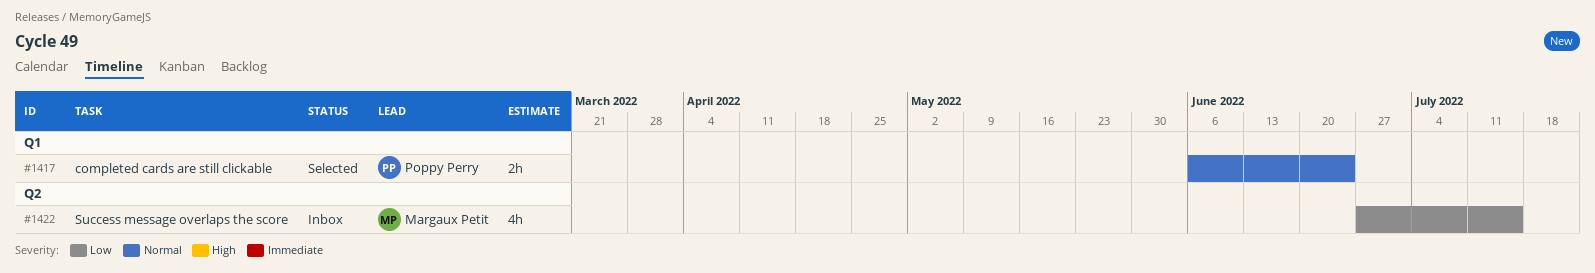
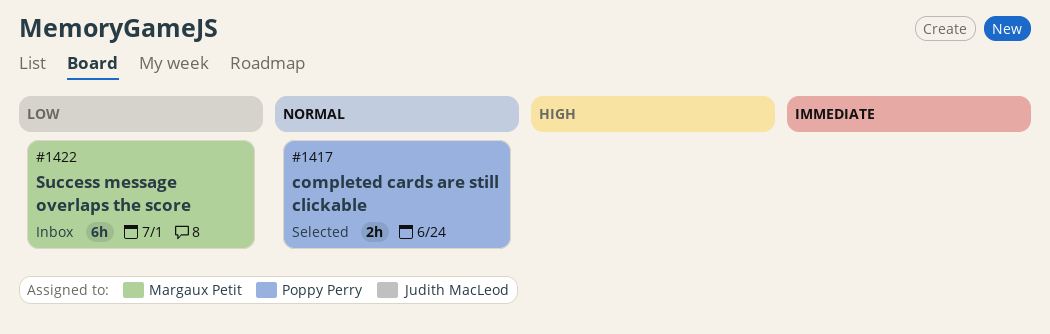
#1422, estimate: 4h -> 6h
#1422, due: Jul 15 -> Jul 1

